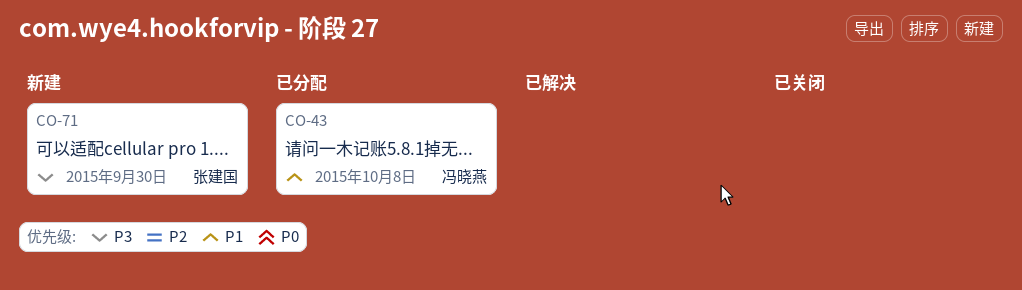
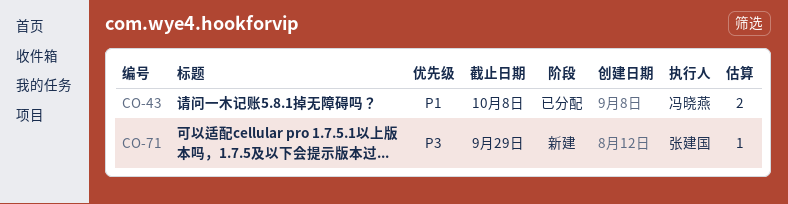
CO-71, due: Sep 30 -> Sep 29

